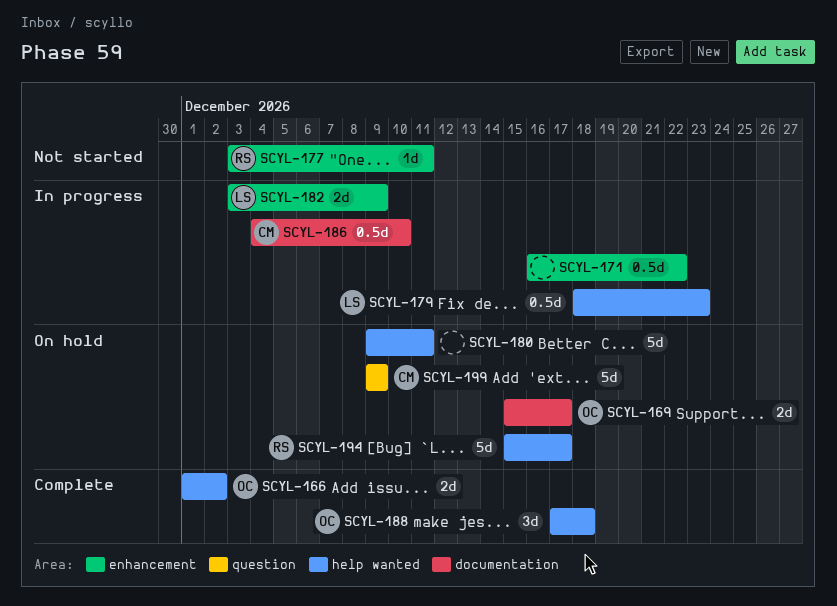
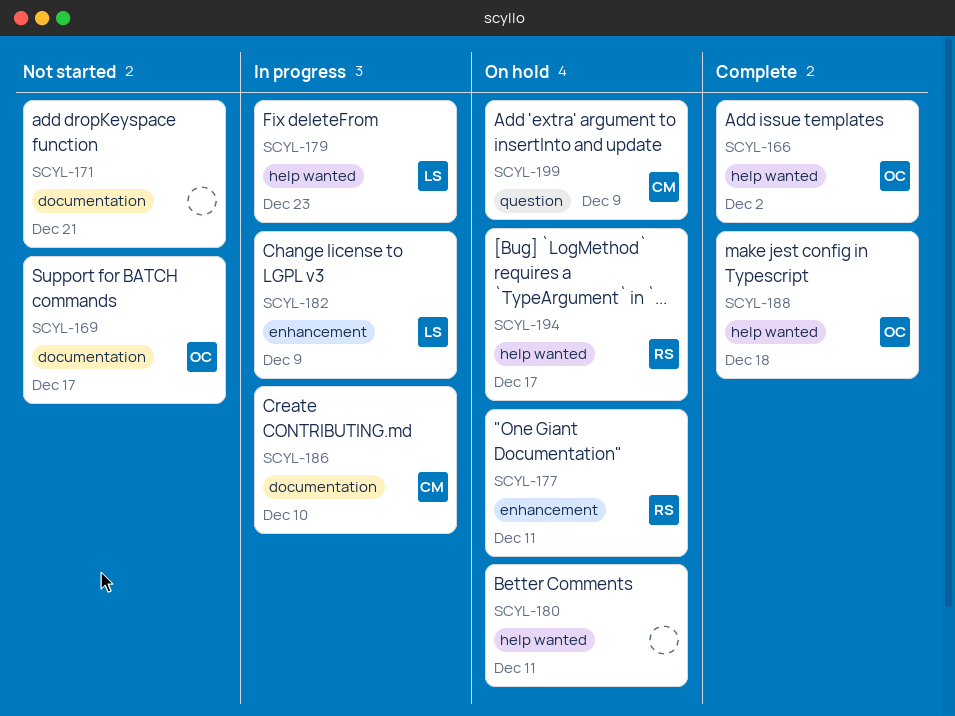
SCYL-169, status: On hold -> Not started
SCYL-171, status: In progress -> Not started
SCYL-171, label: enhancement -> documentation
SCYL-171, due: Dec 22 -> Dec 21
SCYL-177, status: Not started -> On hold

